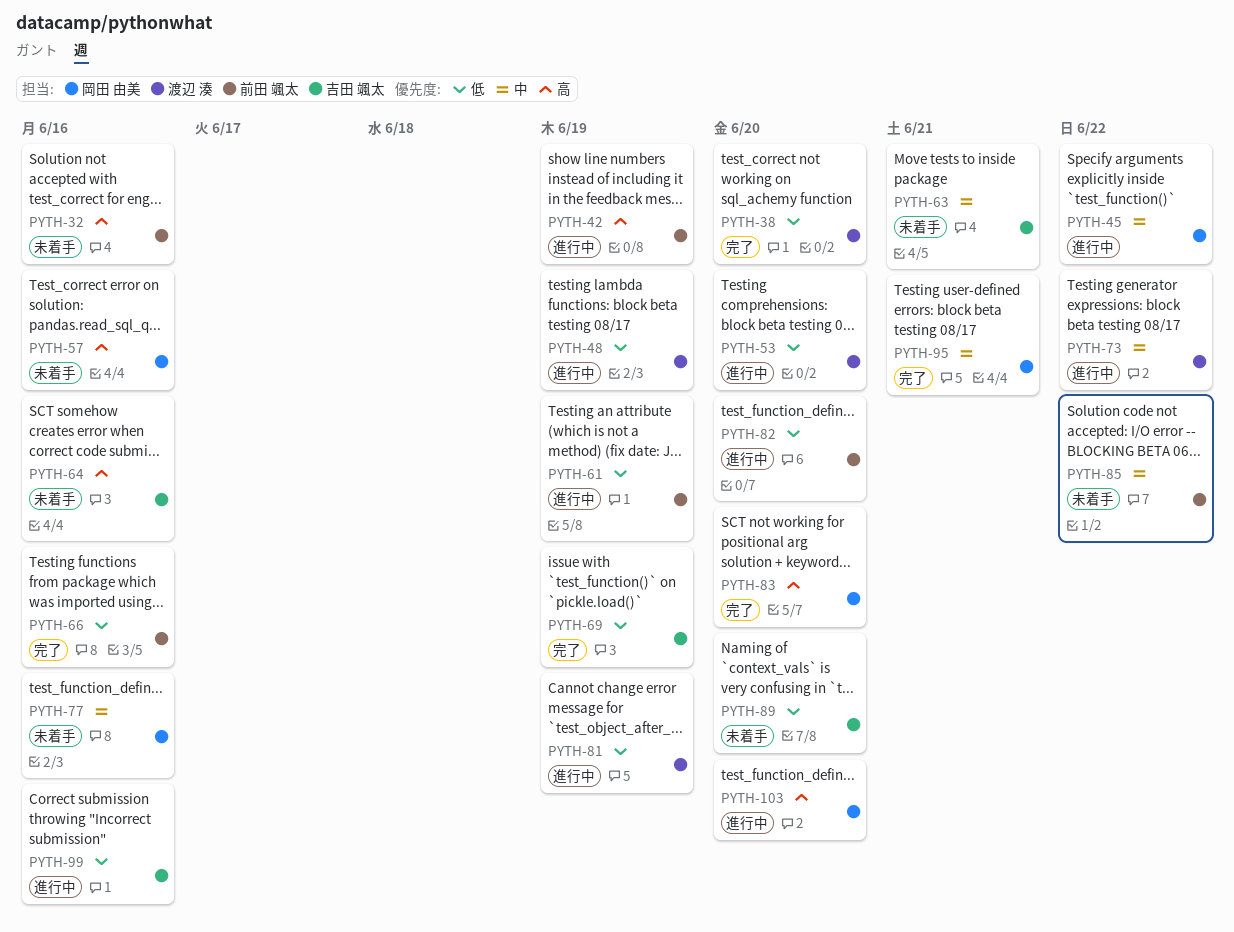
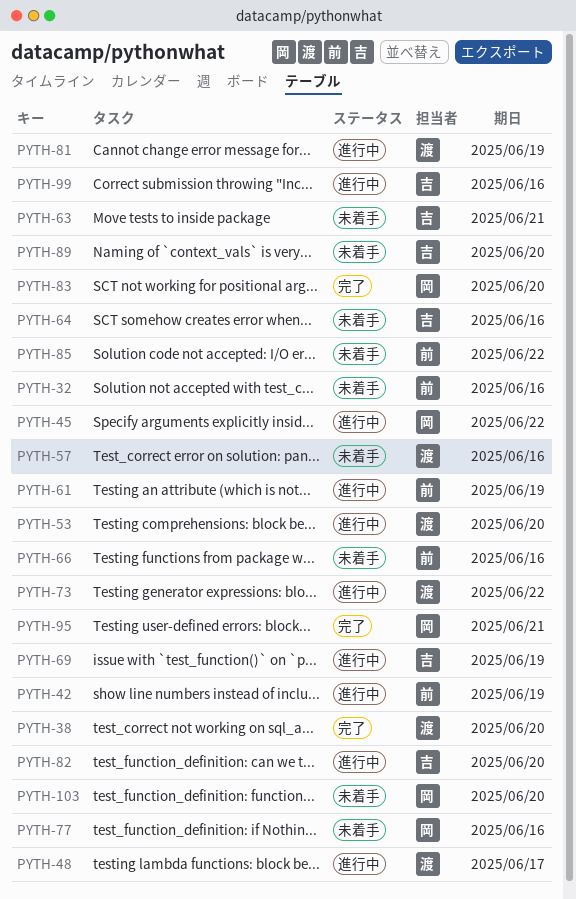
PYTH-48, due: Jun 19 -> Jun 17
PYTH-57, owner: 岡田 由美 -> 渡辺 湊
PYTH-66, status: 完了 -> 未着手
PYTH-69, status: 完了 -> 進行中
PYTH-82, owner: 前田 颯太 -> 吉田 颯太
PYTH-103, status: 進行中 -> 未着手

